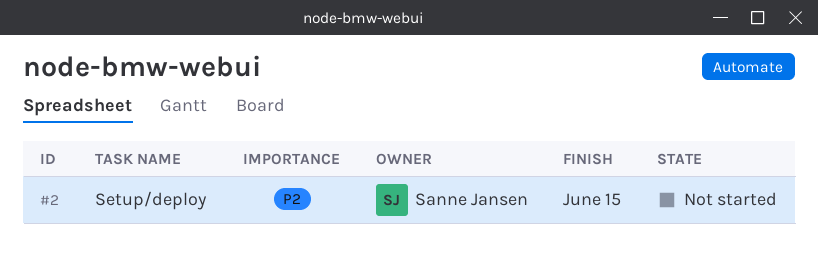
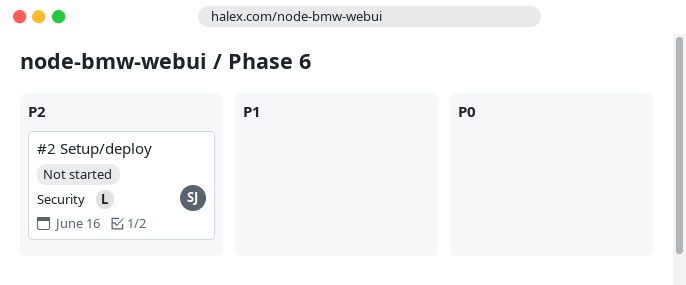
#2, due: Jun 15 -> Jun 16

